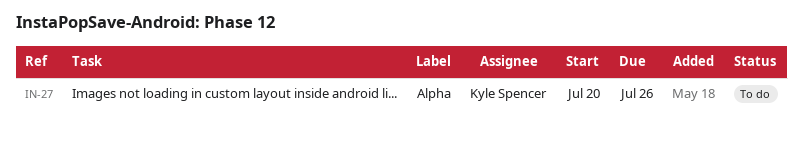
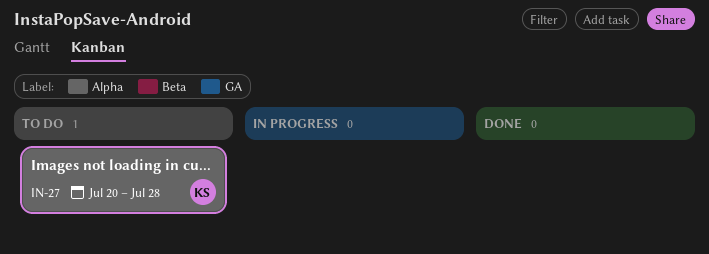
IN-27, due: Jul 26 -> Jul 28

